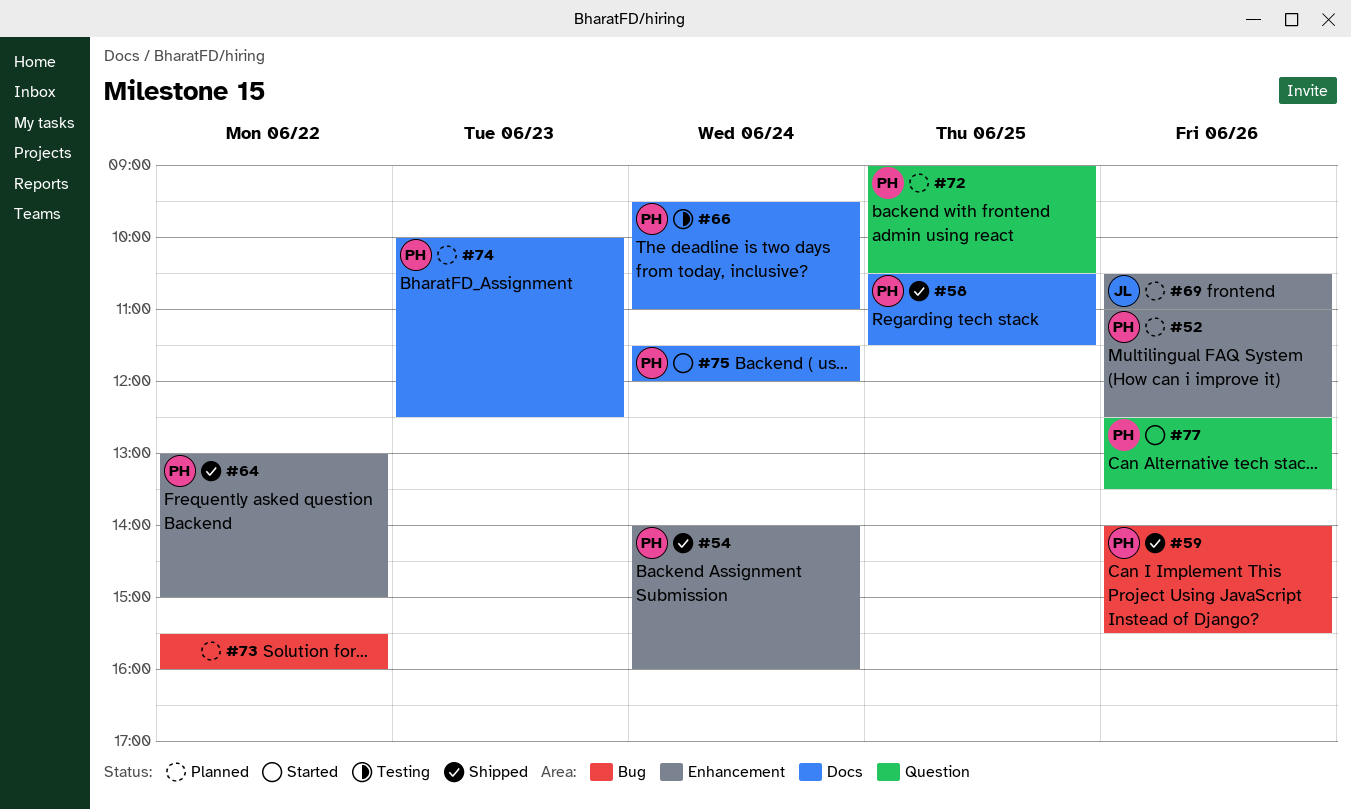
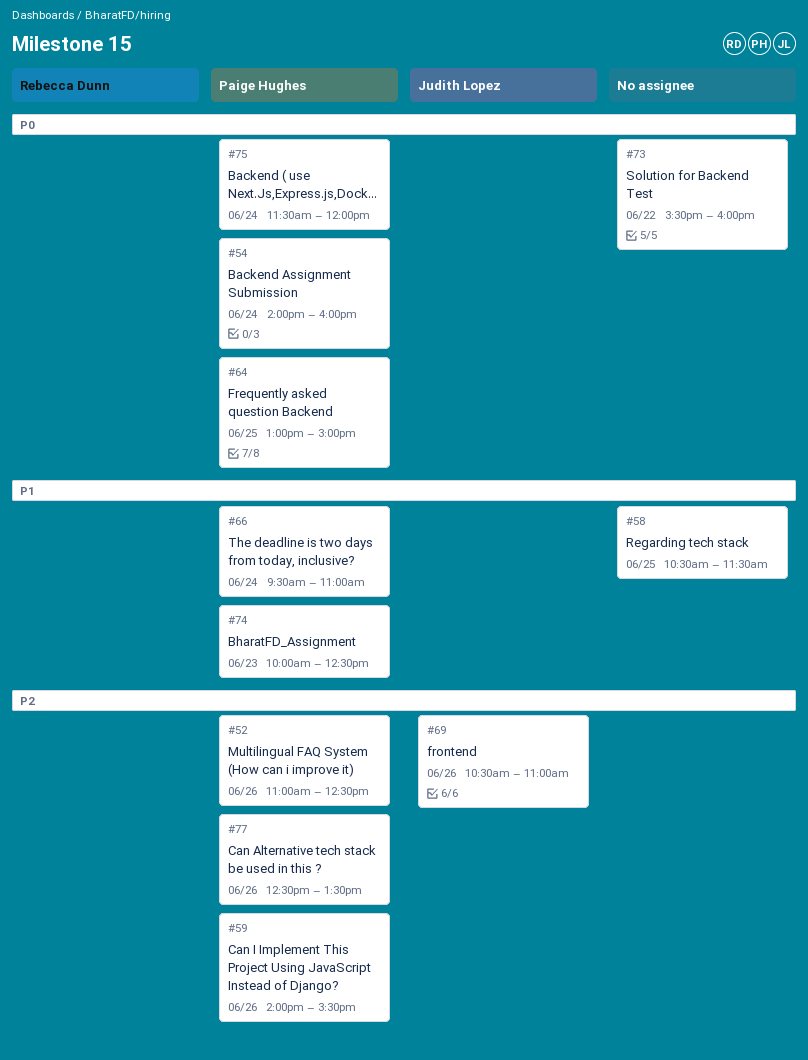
#58, owner: Paige Hughes -> none
#64, day: Jun 22 -> Jun 25
#72: present -> none

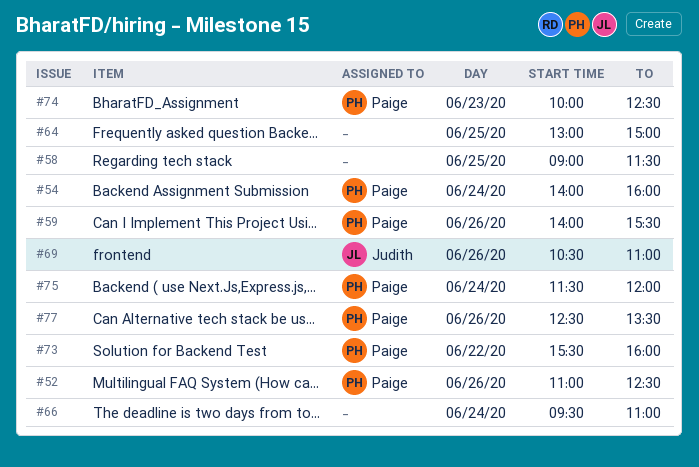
#58, begins: 10:30 -> 09:00
#64, owner: Paige Hughes -> none
#66, owner: Paige Hughes -> none
#73, owner: none -> Paige Hughes

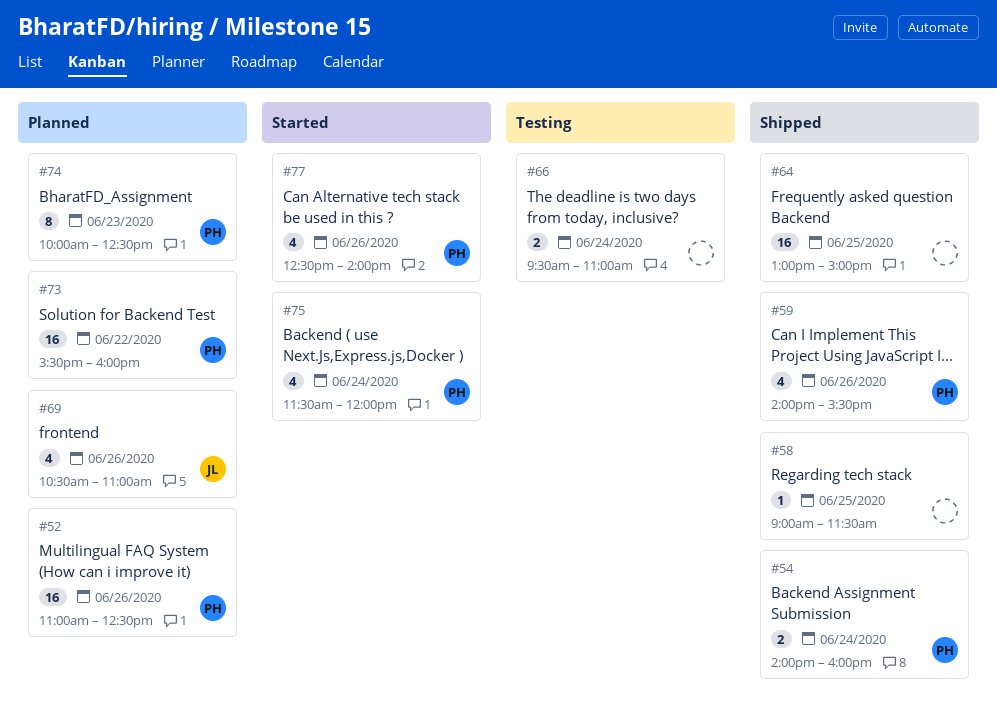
#77, ends: 13:30 -> 14:00

